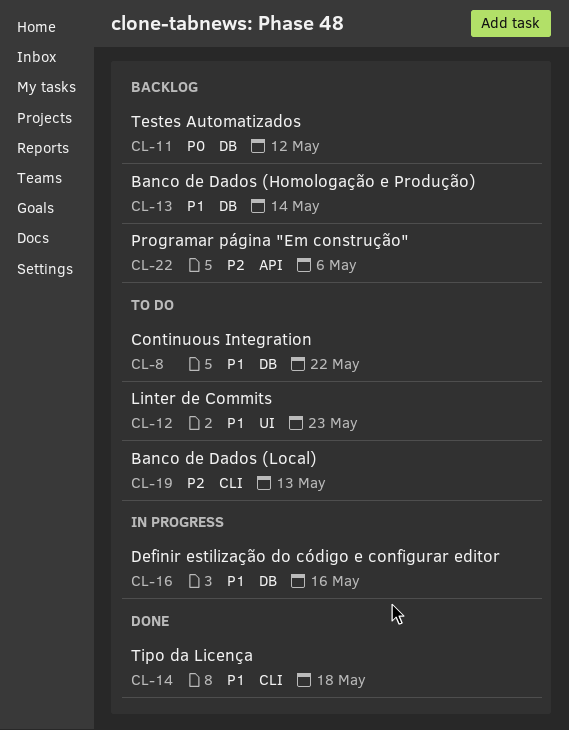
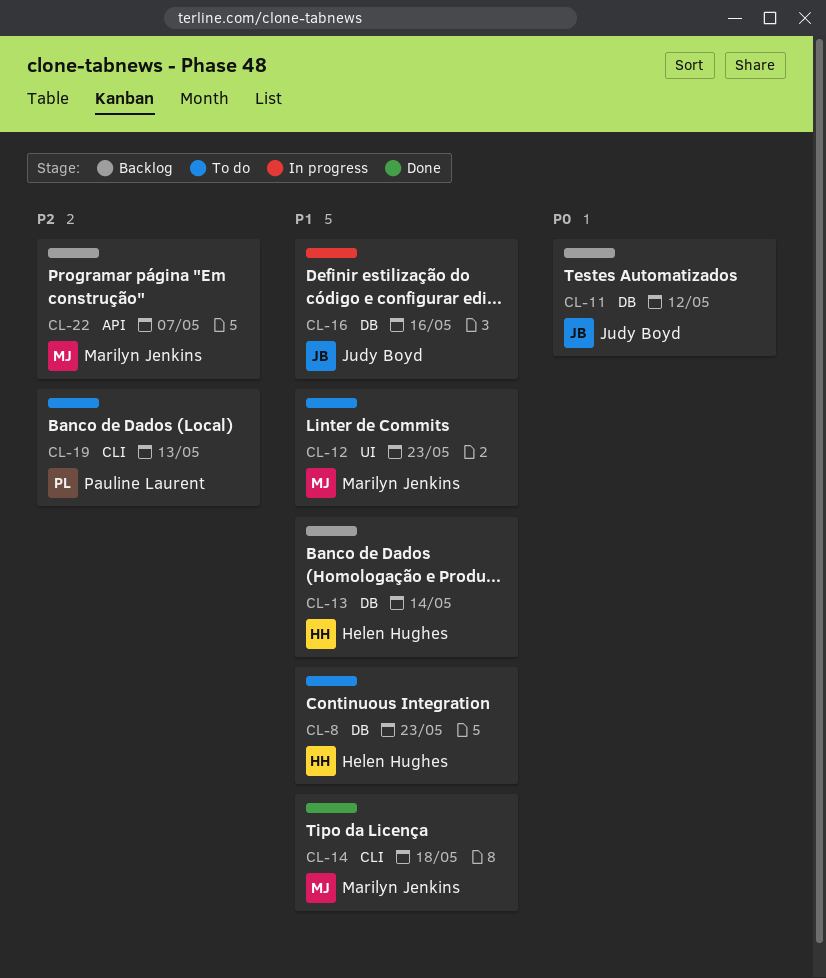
CL-8, due: May 22 -> May 23
CL-22, due: May 6 -> May 7

